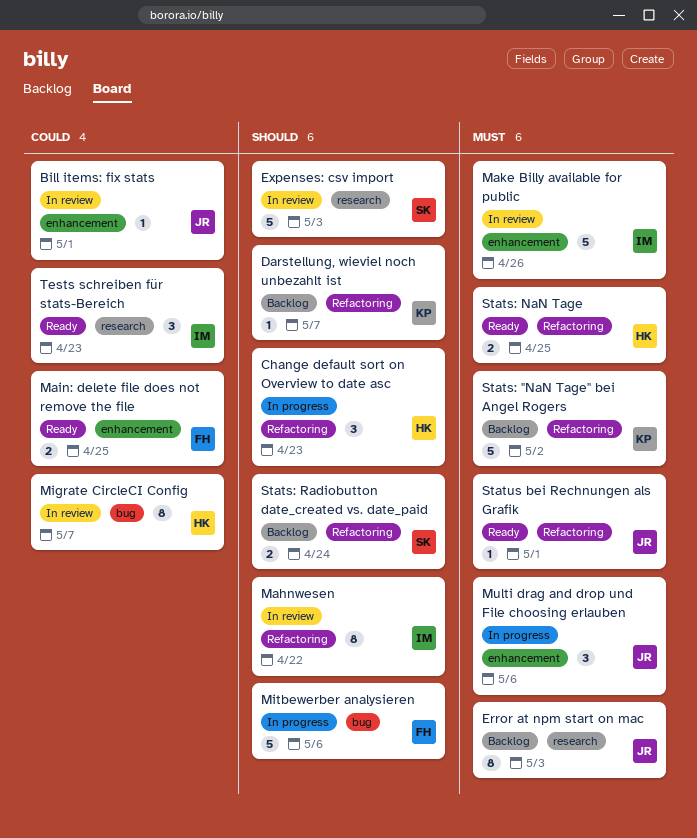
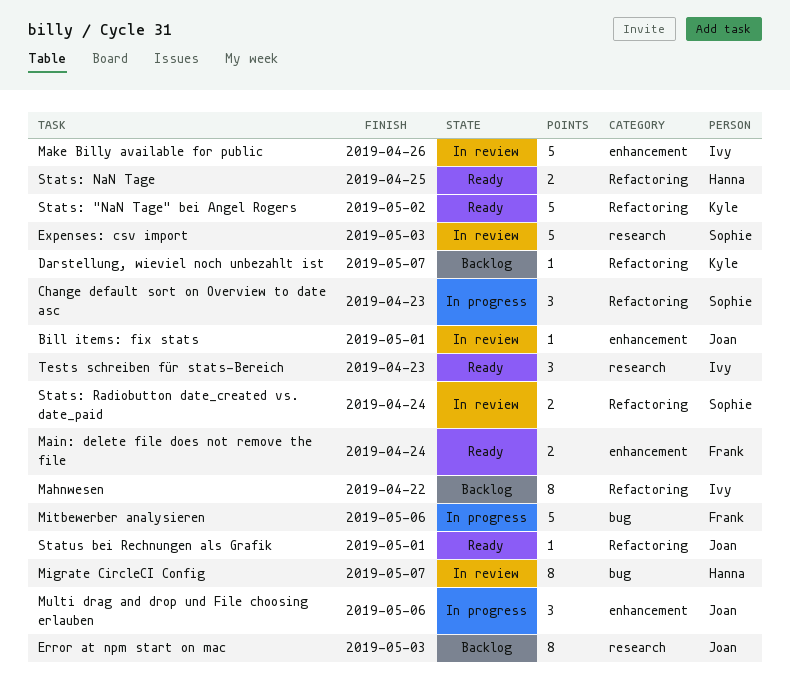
Change default sort on Overview to date asc, owner: Hanna -> Sophie
Mahnwesen, status: In review -> Backlog
Main: delete file does not remove the file, due: Apr 25 -> Apr 24
Stats: "NaN Tage" bei Angel Rogers, status: Backlog -> Ready
Stats: Radiobutton date_created vs. date_paid, status: Backlog -> In review

